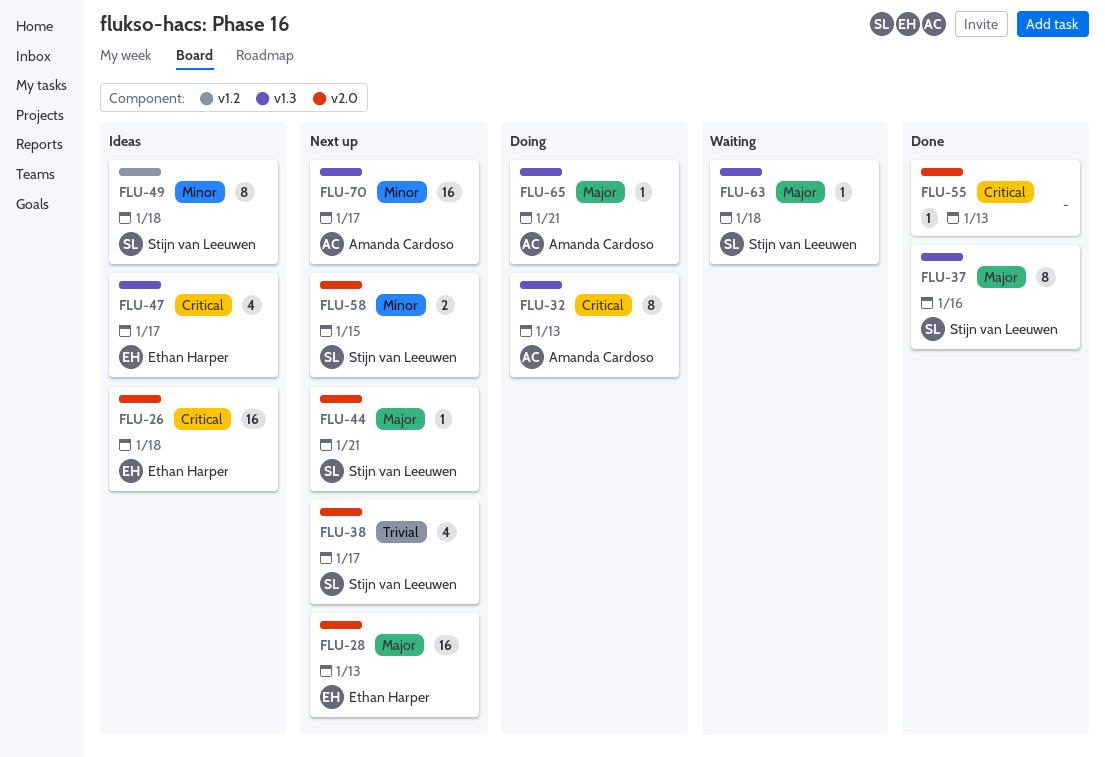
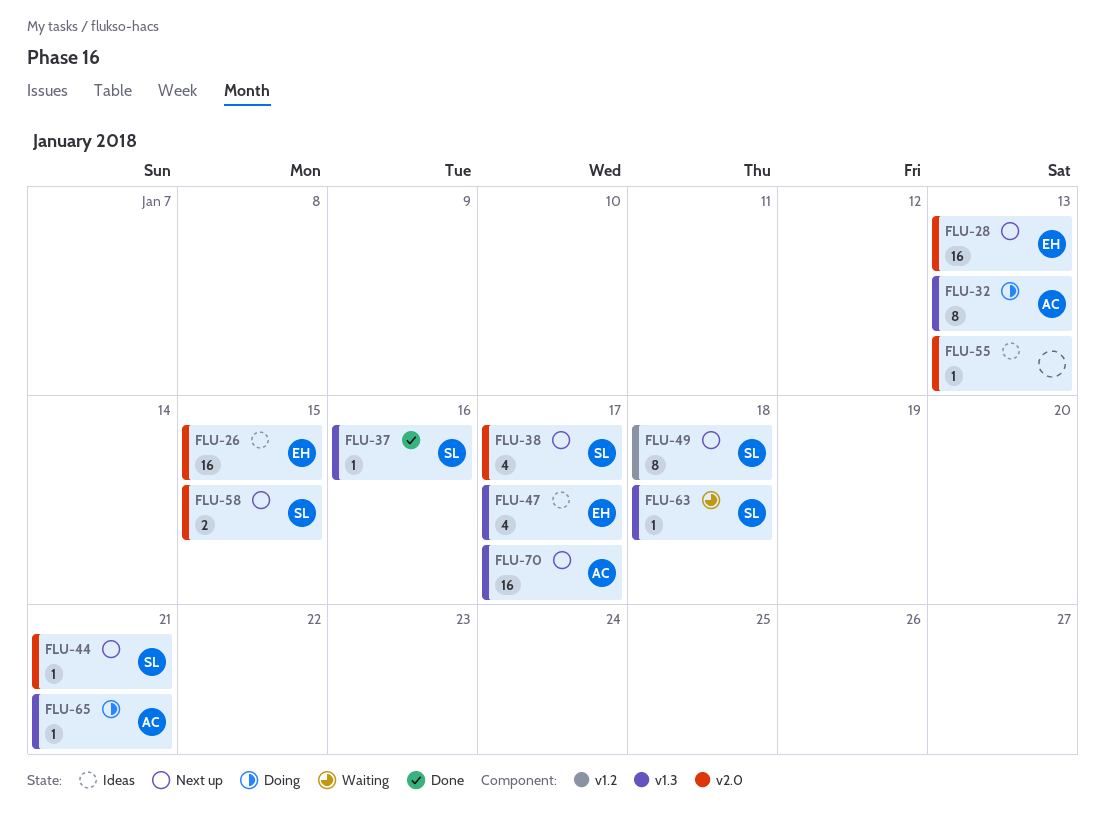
FLU-26, due: Jan 18 -> Jan 15
FLU-37, estimate: 8 -> 1
FLU-49, status: Ideas -> Next up
FLU-55, status: Done -> Ideas

